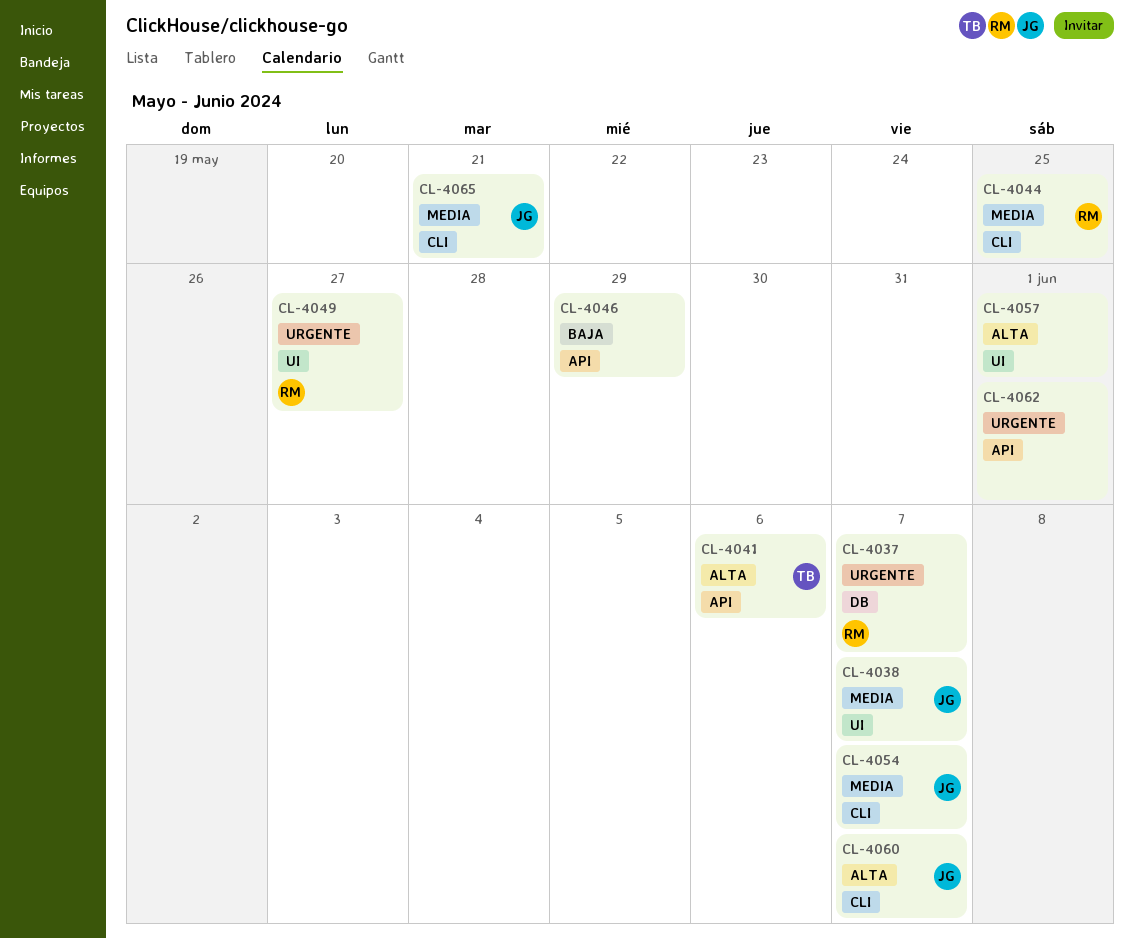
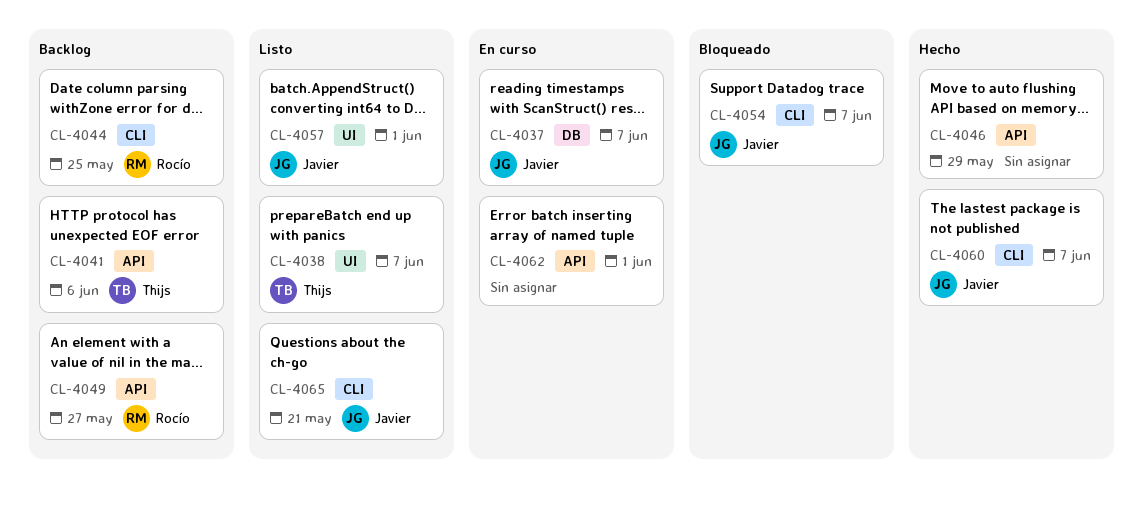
CL-4037, owner: Rocío -> Javier
CL-4038, owner: Javier -> Thijs
CL-4049, label: UI -> API
CL-4057, owner: none -> Javier

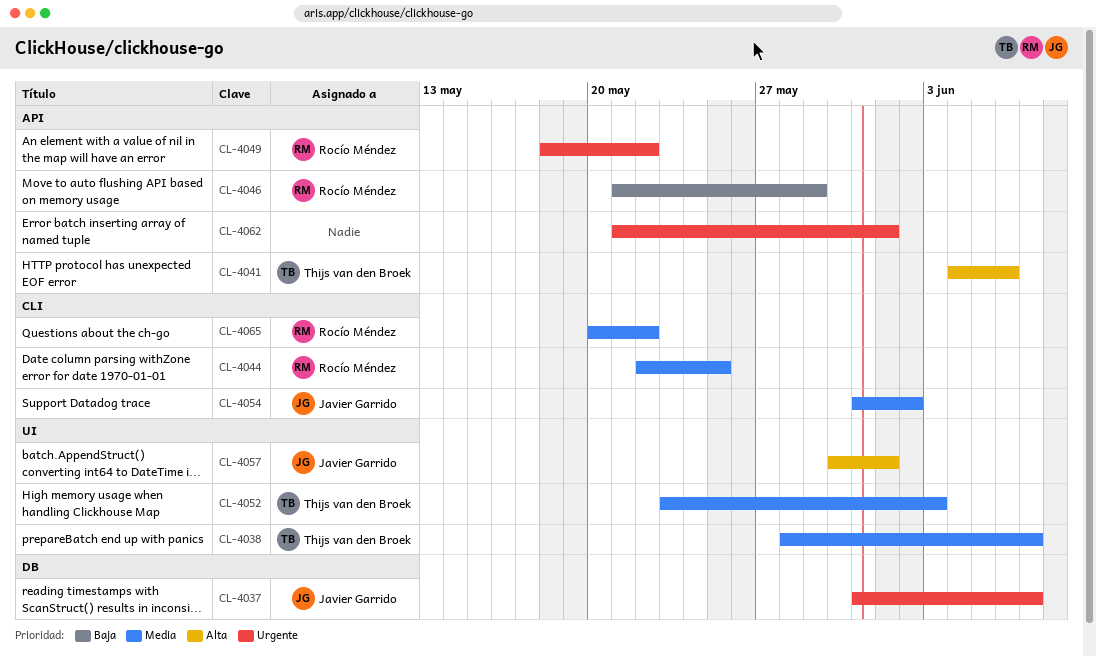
CL-4046, owner: none -> Rocío Méndez
CL-4049, due: May 27 -> May 22
CL-4052: none -> present
CL-4054, due: Jun 7 -> Jun 2
CL-4060: present -> none
CL-4065, owner: Javier Garrido -> Rocío Méndez
CL-4065, due: May 21 -> May 22

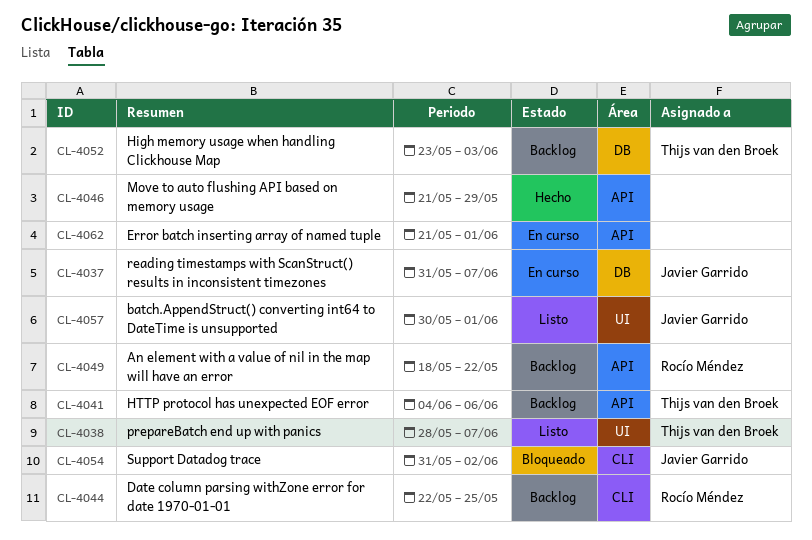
CL-4046, owner: Rocío Méndez -> none
CL-4052, label: UI -> DB
CL-4065: present -> none

